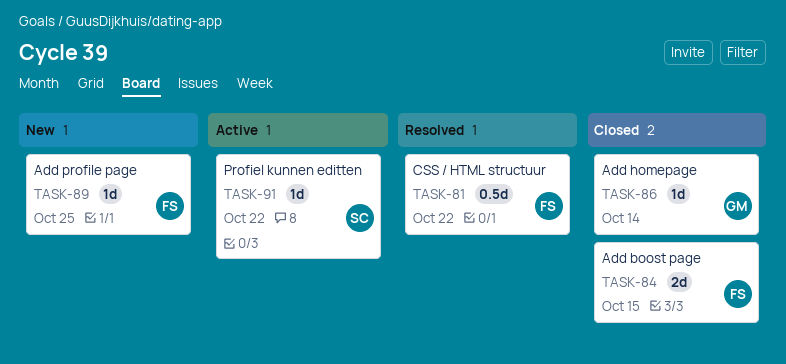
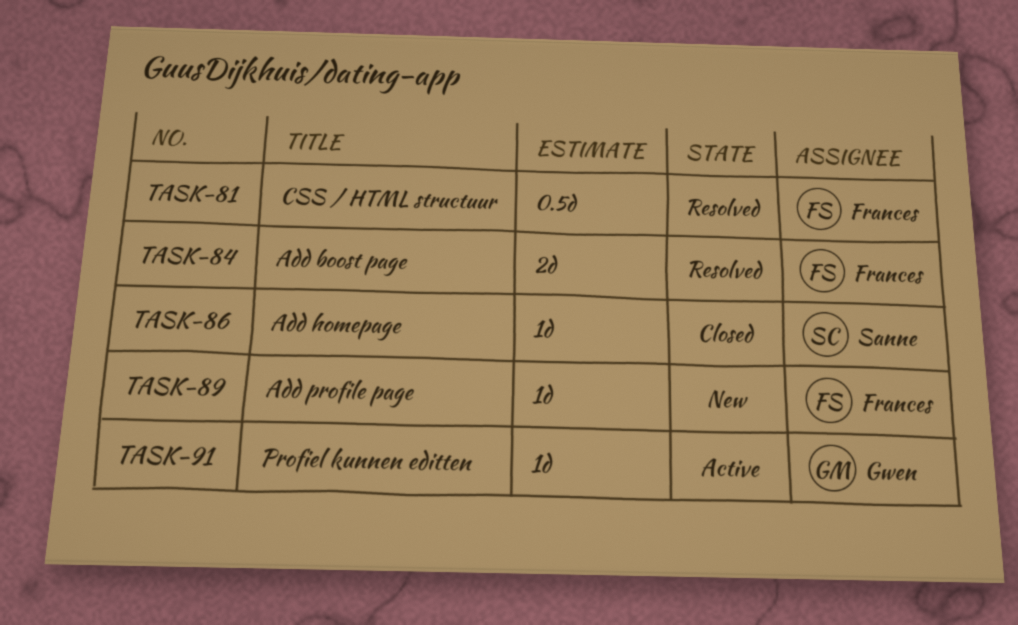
TASK-84, status: Closed -> Resolved
TASK-86, owner: Gwen -> Sanne
TASK-91, owner: Sanne -> Gwen

